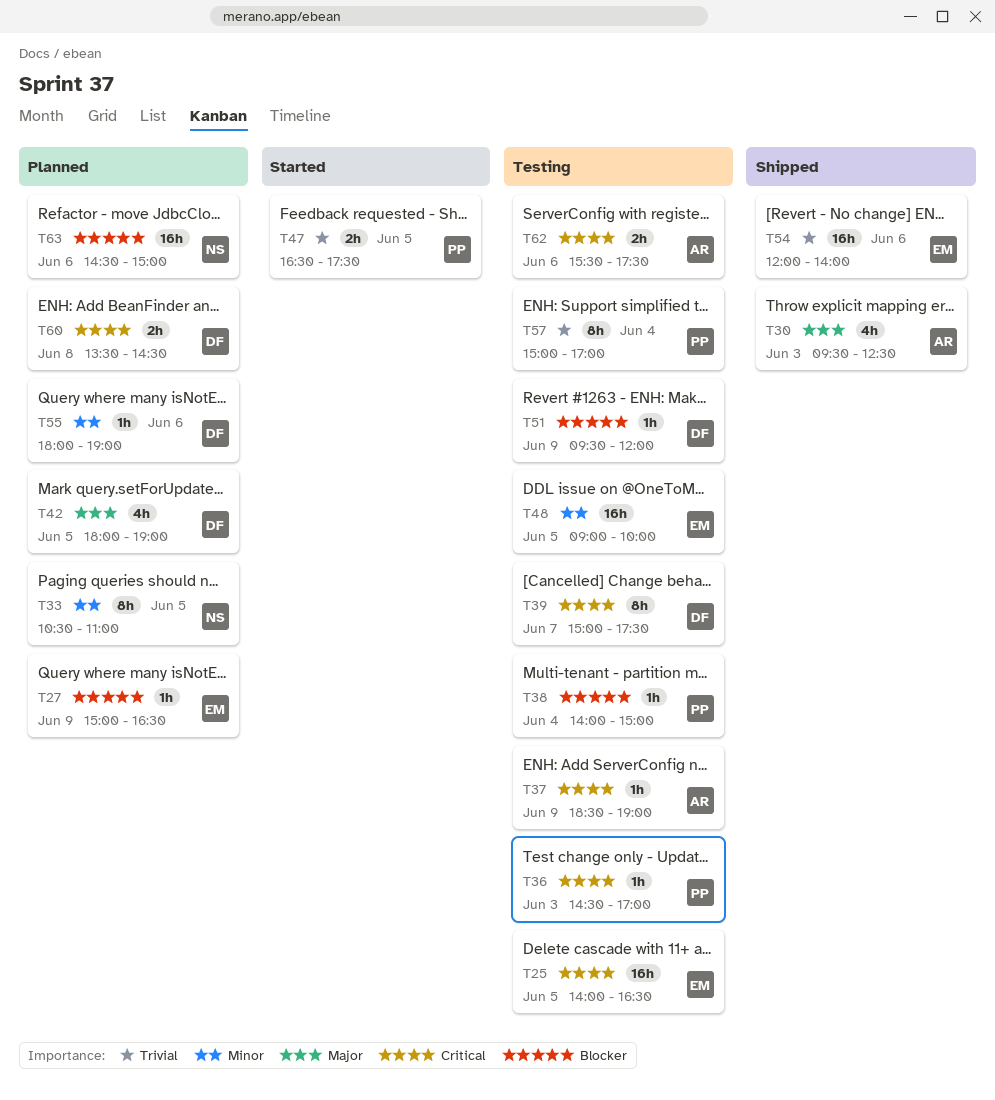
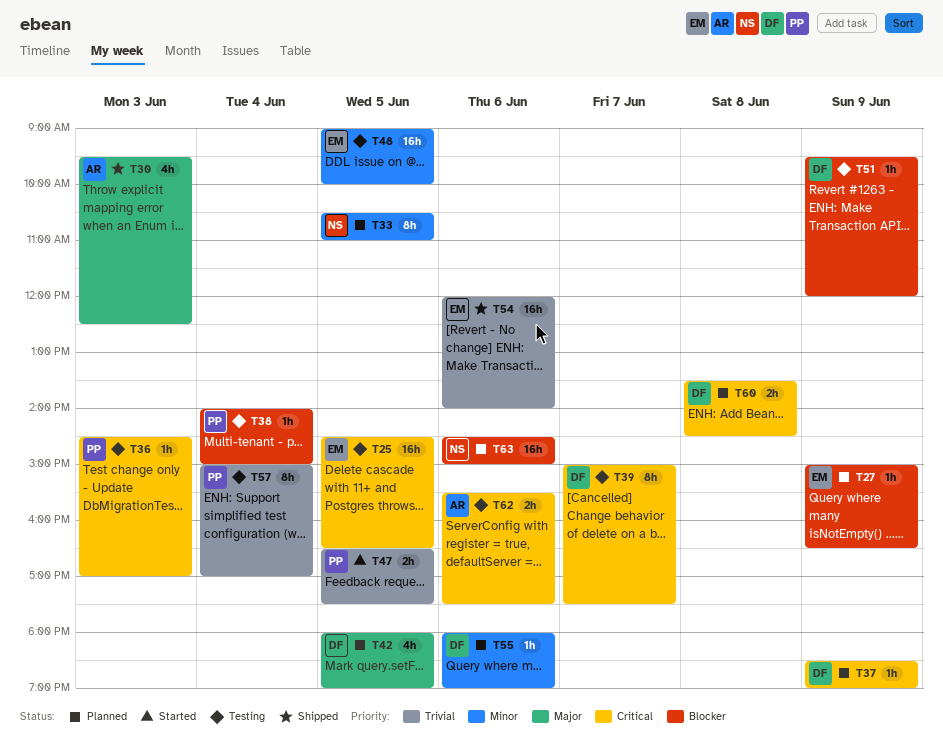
T25, begins: 14:00 -> 14:30
T37, status: Testing -> Planned
T37, owner: AR -> DF

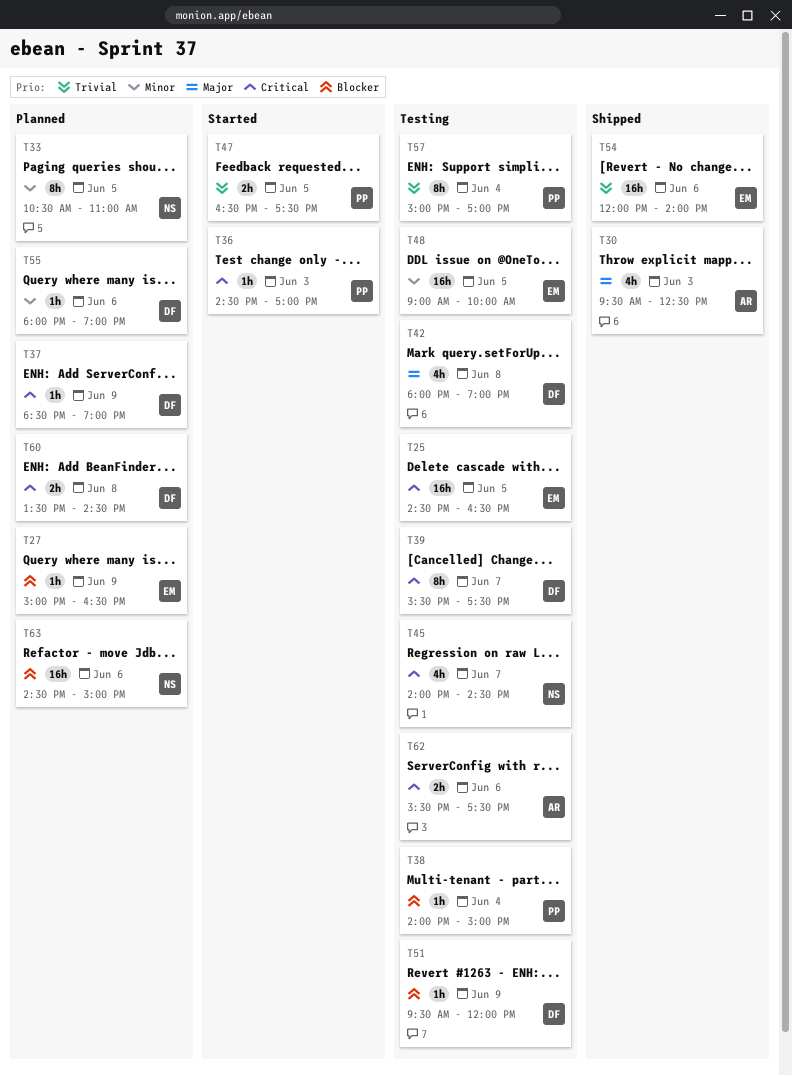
T36, status: Testing -> Started
T39, begins: 15:00 -> 15:30
T42, status: Planned -> Testing
T42, day: Jun 5 -> Jun 8
T45: none -> present

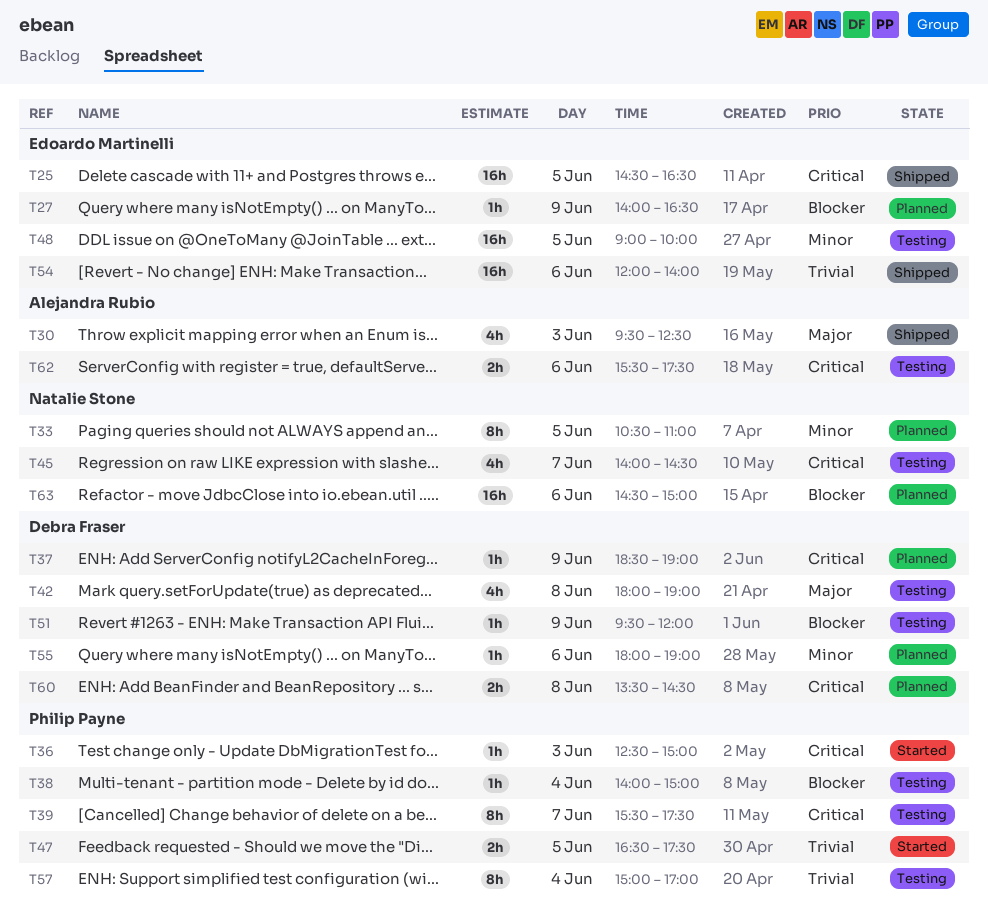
T25, status: Testing -> Shipped
T27, begins: 15:00 -> 14:00
T36, begins: 14:30 -> 12:30
T36, ends: 17:00 -> 15:00
T39, owner: Debra Fraser -> Philip Payne

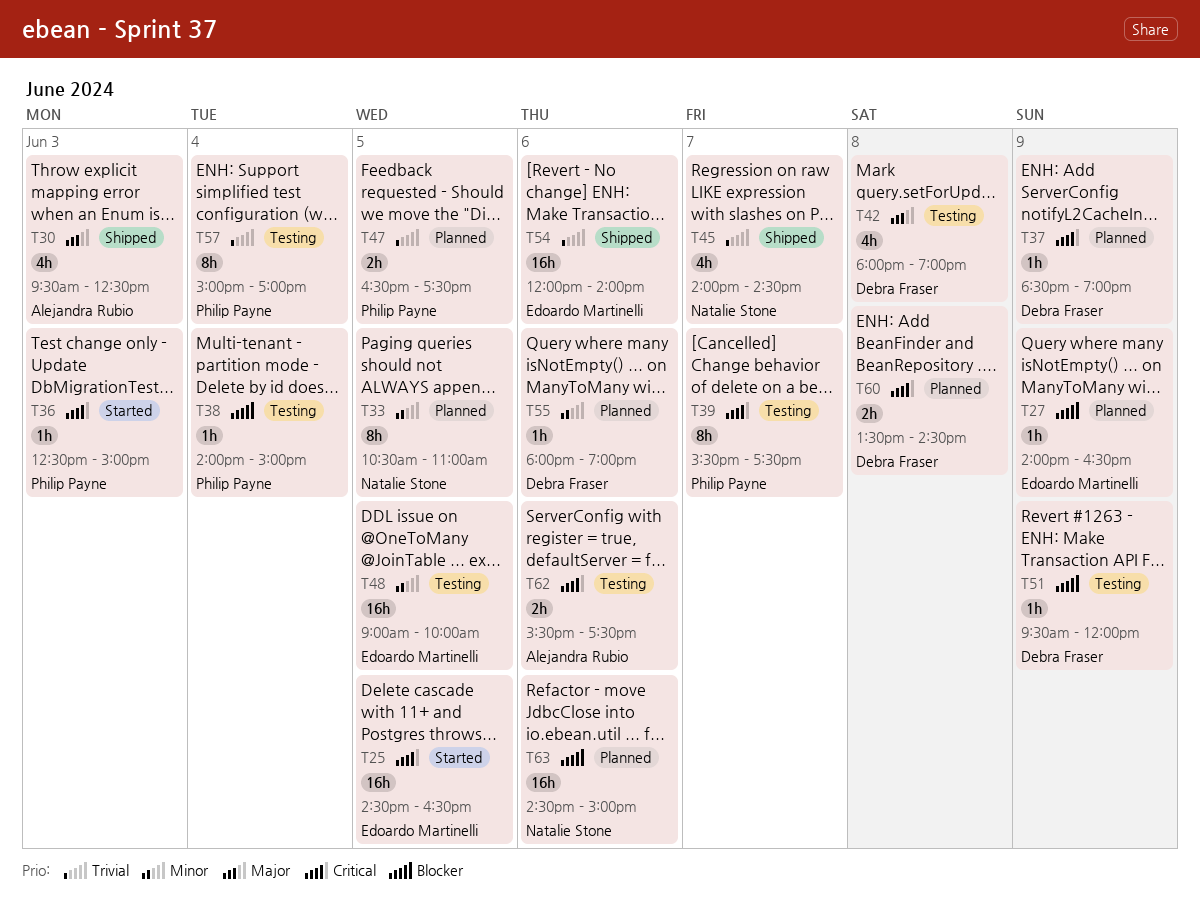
T25, status: Shipped -> Started
T45, status: Testing -> Shipped
T45, priority: Critical -> Trivial
T47, status: Started -> Planned

